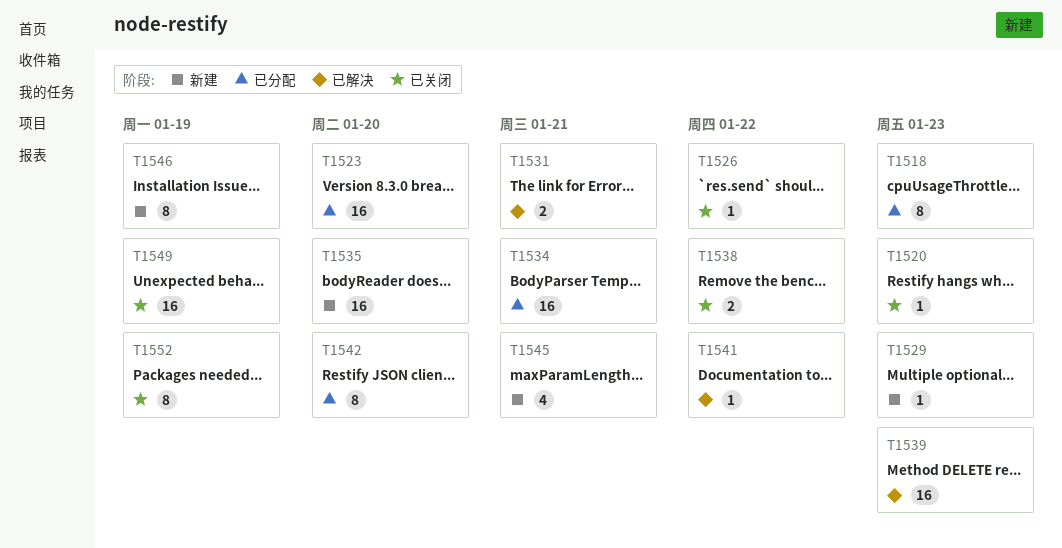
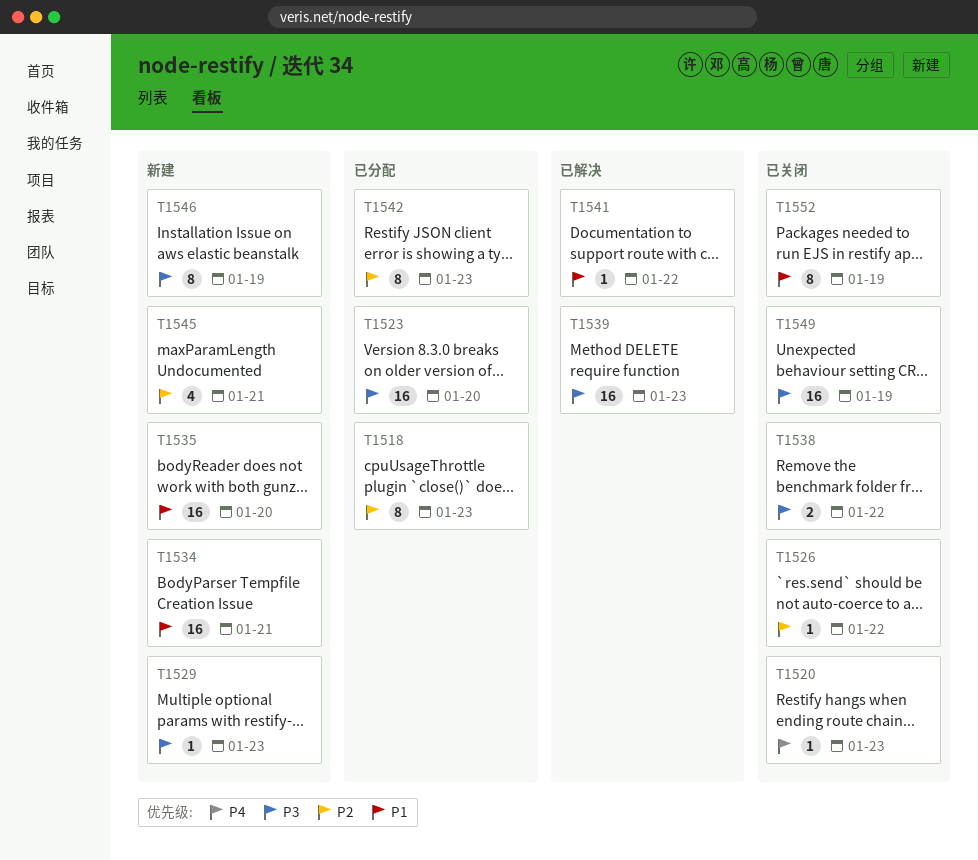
T1531: present -> none
T1534, status: 已分配 -> 新建
T1542, due: Jan 20 -> Jan 23

